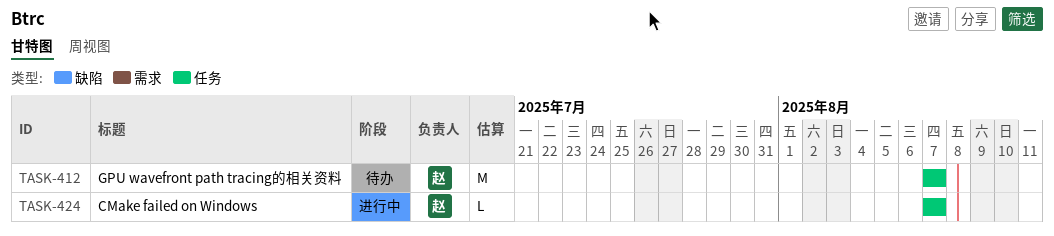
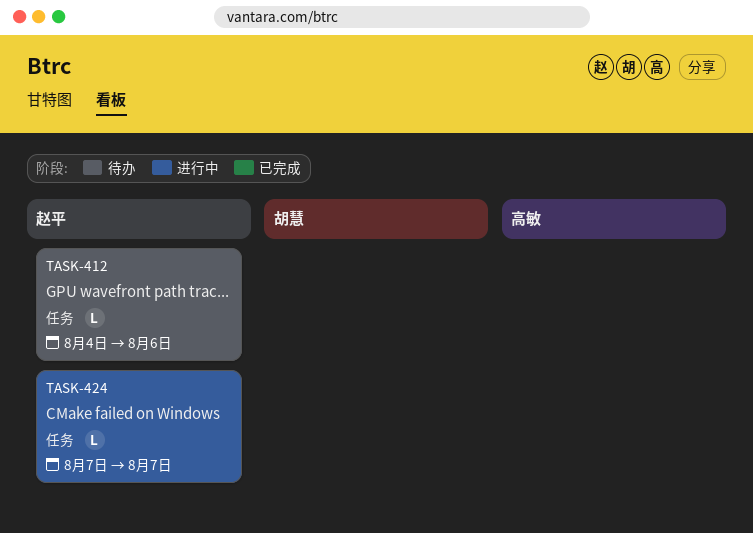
TASK-412, estimate: M -> L
TASK-412, start: Aug 7 -> Aug 4
TASK-412, due: Aug 7 -> Aug 6

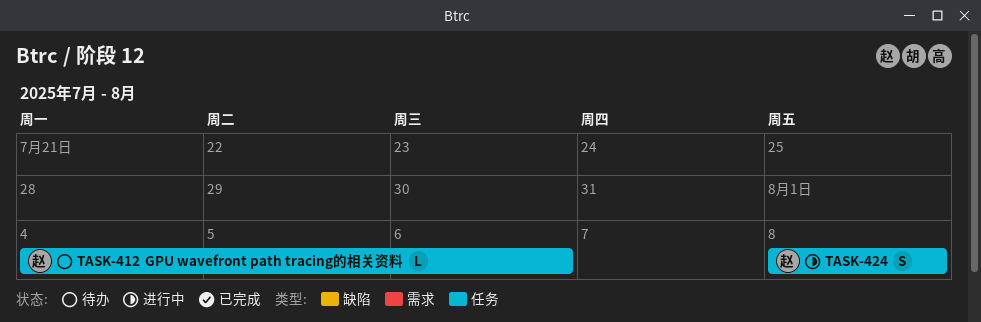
TASK-424, estimate: L -> S
TASK-424, start: Aug 7 -> Aug 8
TASK-424, due: Aug 7 -> Aug 8

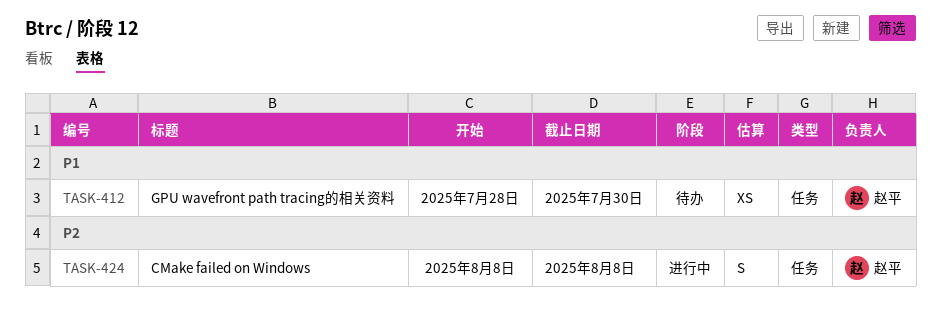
TASK-412, estimate: L -> XS
TASK-412, start: Aug 4 -> Jul 28
TASK-412, due: Aug 6 -> Jul 30

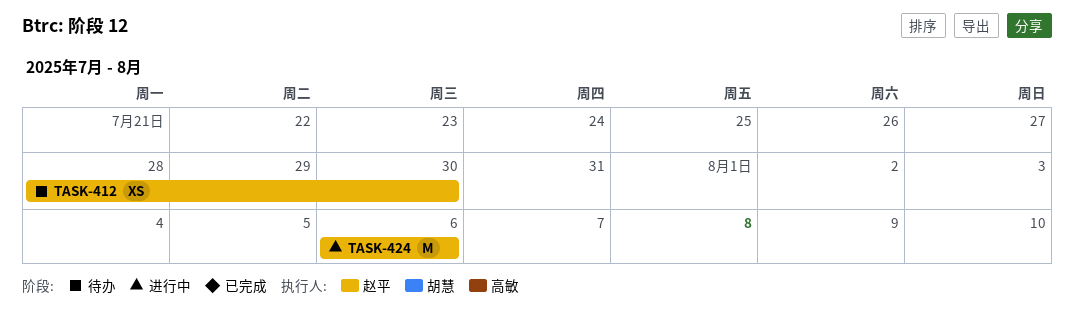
TASK-424, estimate: S -> M
TASK-424, start: Aug 8 -> Aug 6
TASK-424, due: Aug 8 -> Aug 6

